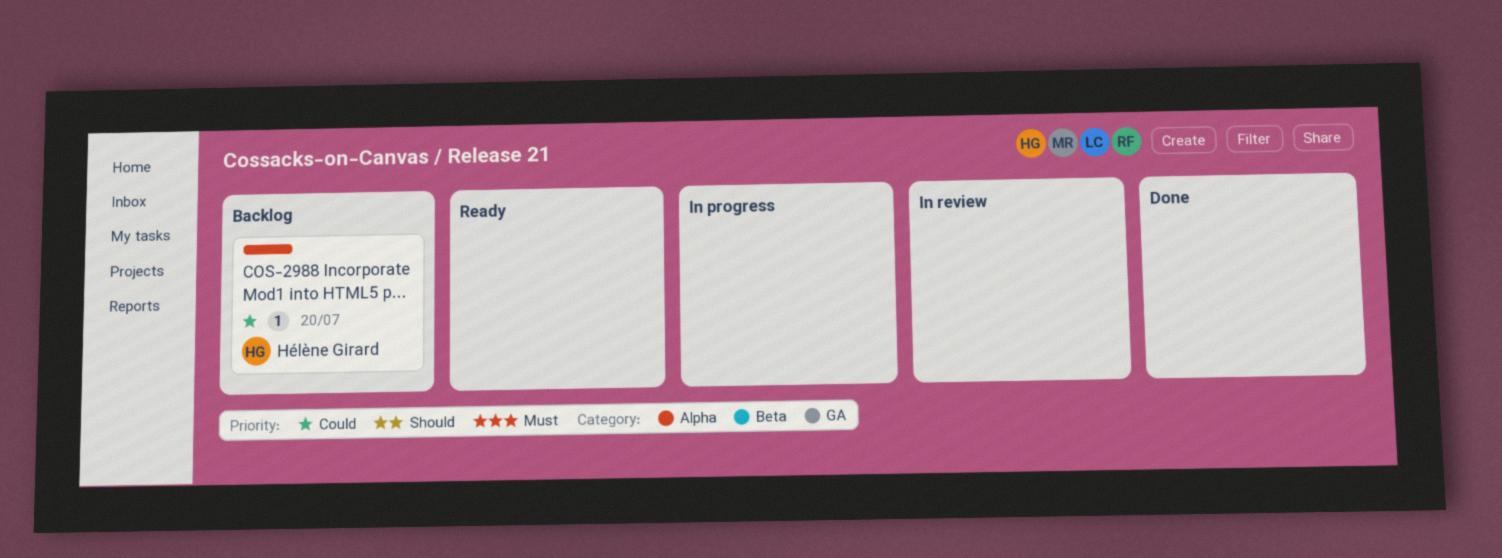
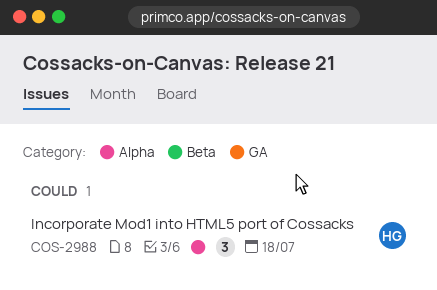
COS-2988, estimate: 1 -> 3
COS-2988, due: Jul 20 -> Jul 18

